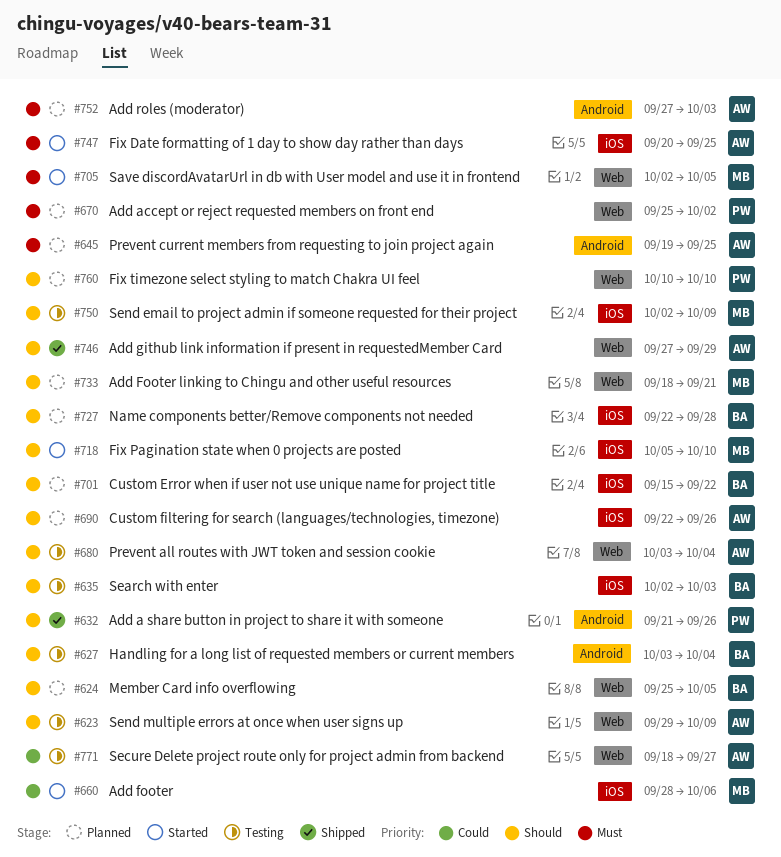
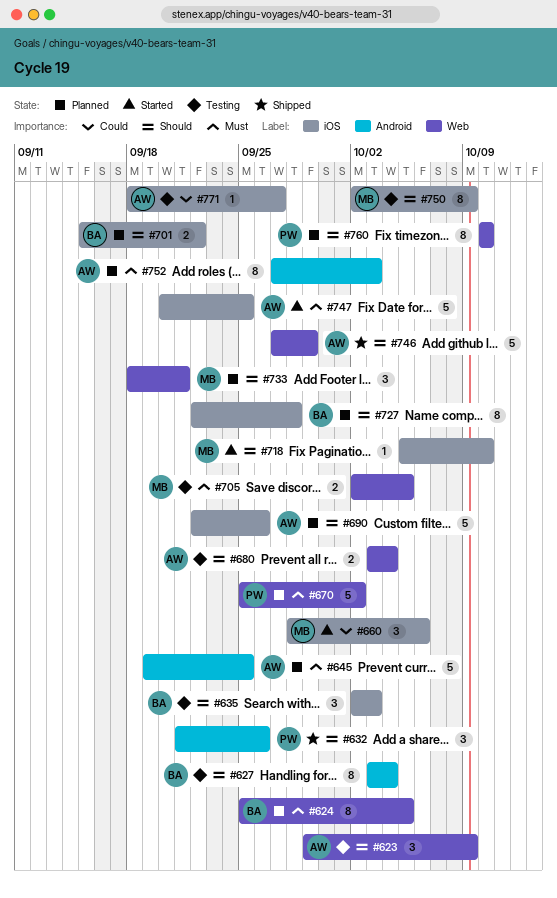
#624, priority: Should -> Must
#705, status: Started -> Testing
#771, label: Web -> iOS

